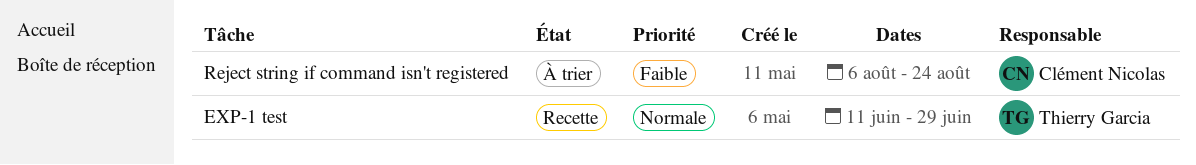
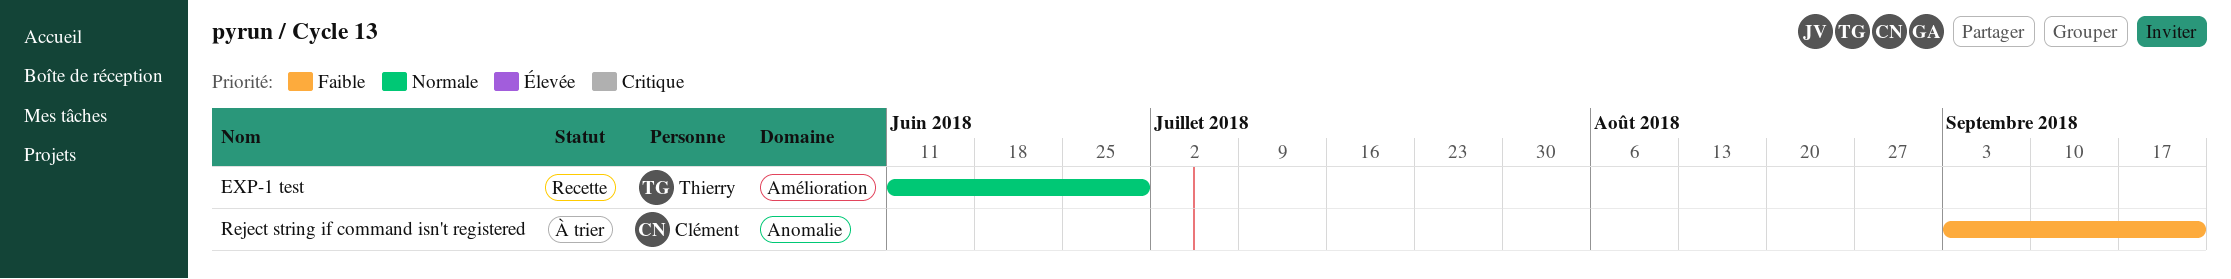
Reject string if command isn't registered, start: Aug 6 -> Sep 3
Reject string if command isn't registered, due: Aug 24 -> Sep 21

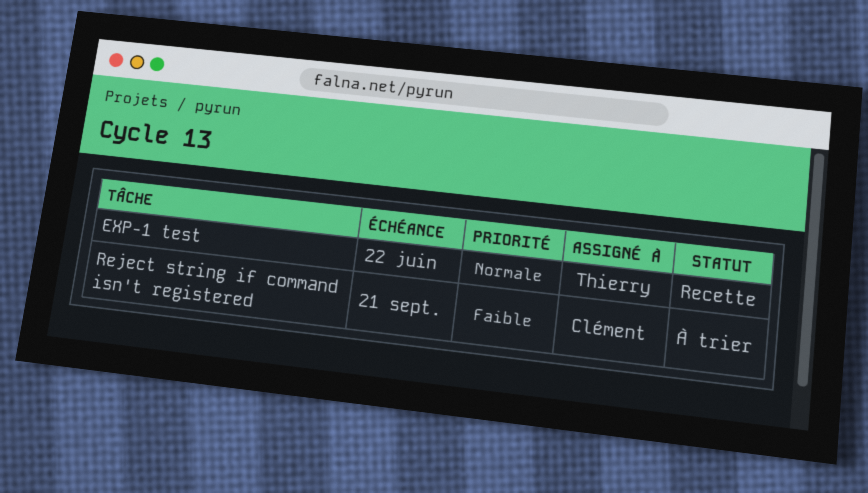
EXP-1 test, due: Jun 29 -> Jun 22

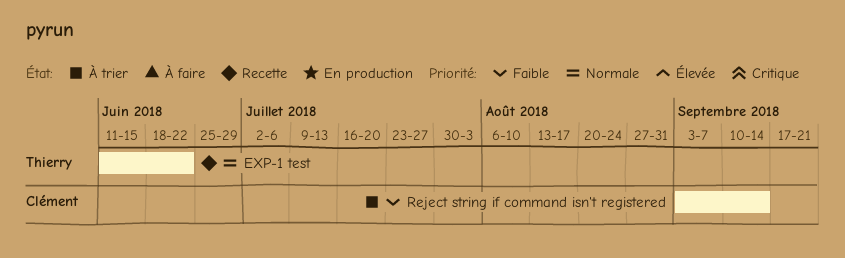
Reject string if command isn't registered, due: Sep 21 -> Sep 14

